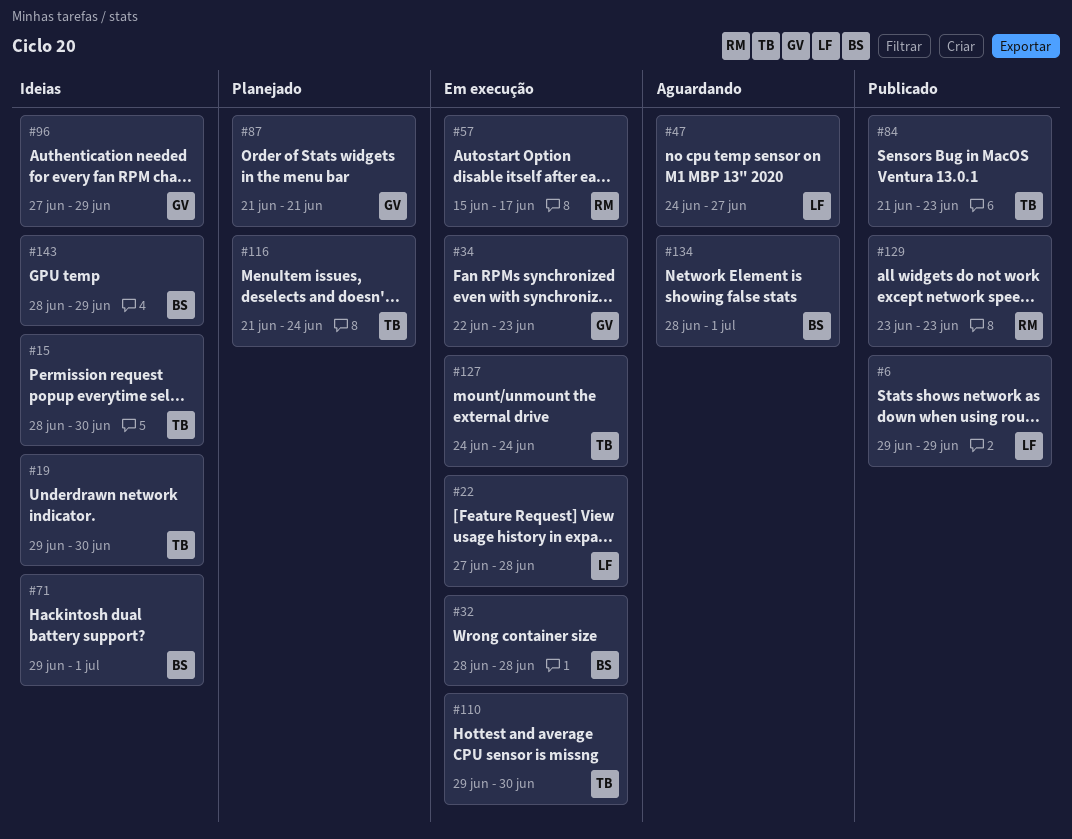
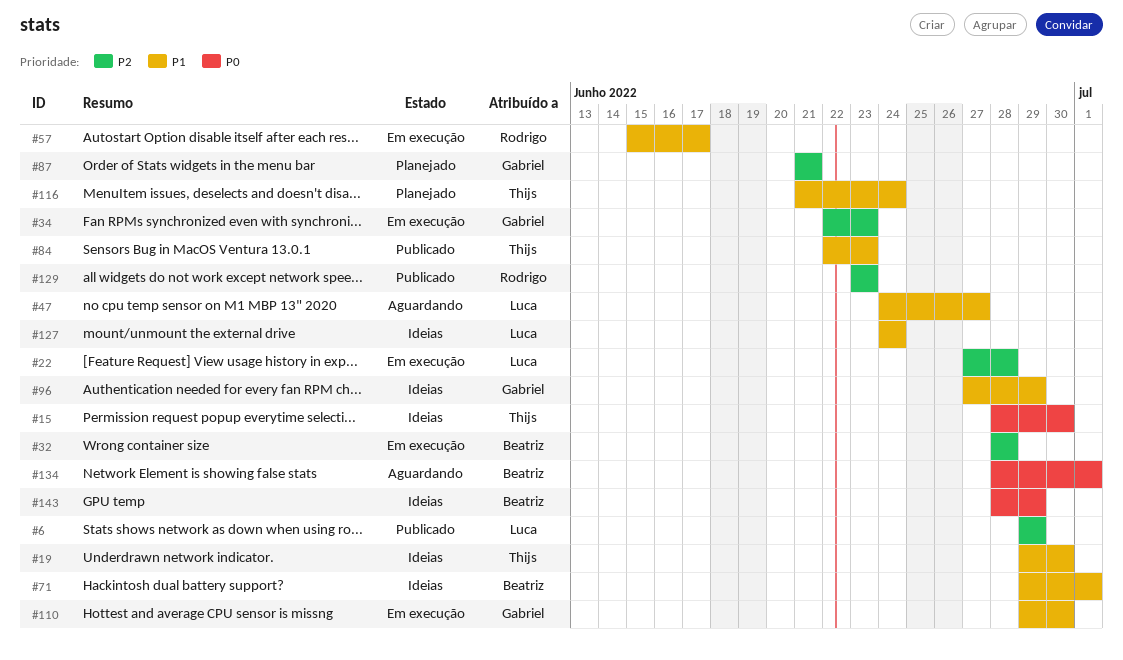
#84, start: Jun 21 -> Jun 22
#110, owner: Thijs -> Gabriel
#127, status: Em execução -> Ideias
#127, owner: Thijs -> Luca

